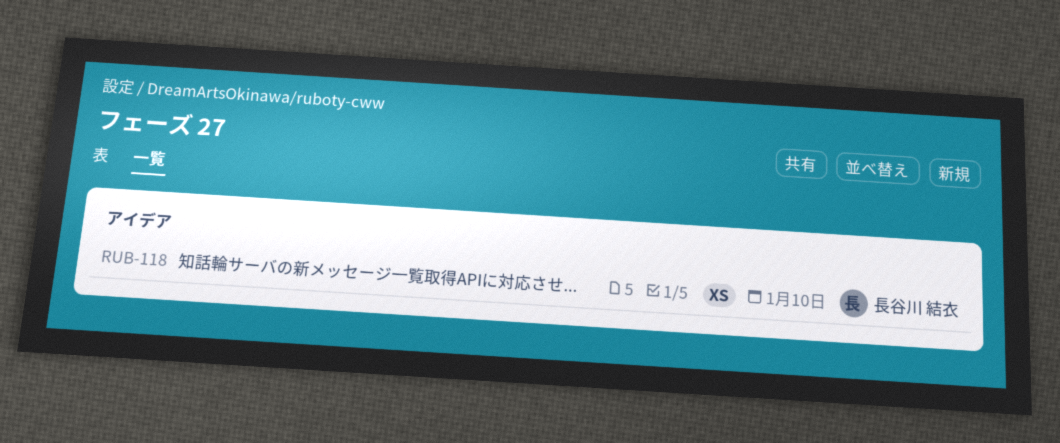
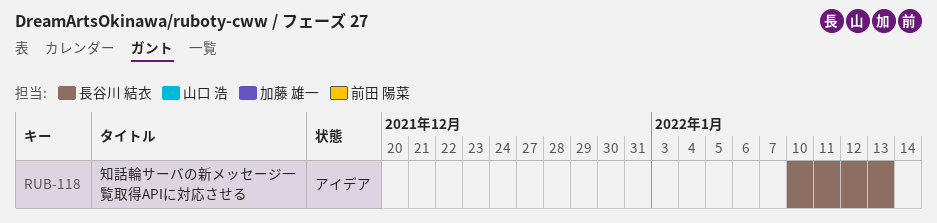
RUB-118, due: Jan 10 -> Jan 13

